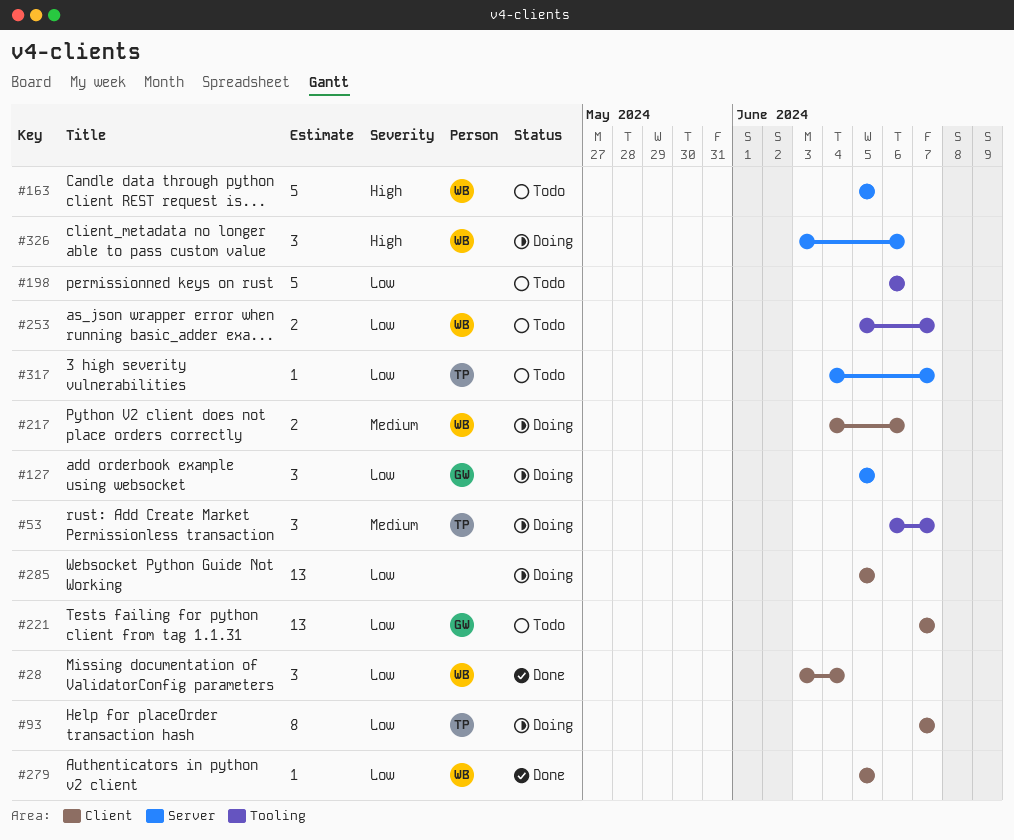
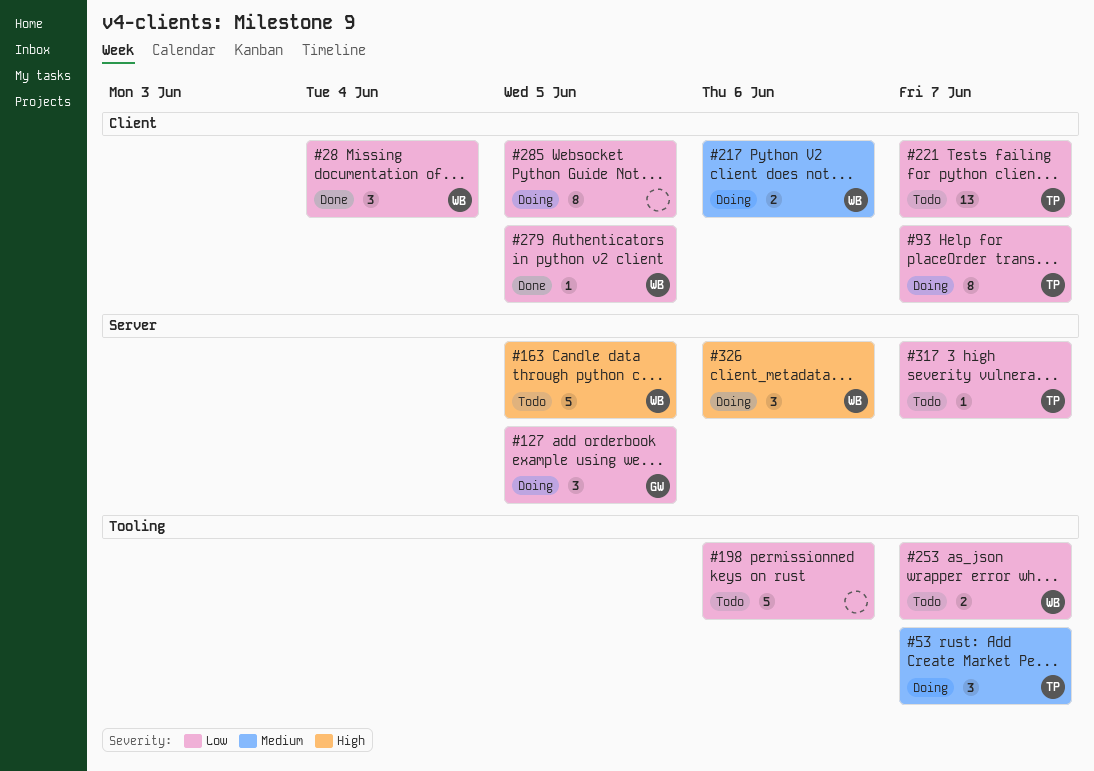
#221, owner: GW -> TP
#285, estimate: 13 -> 8

